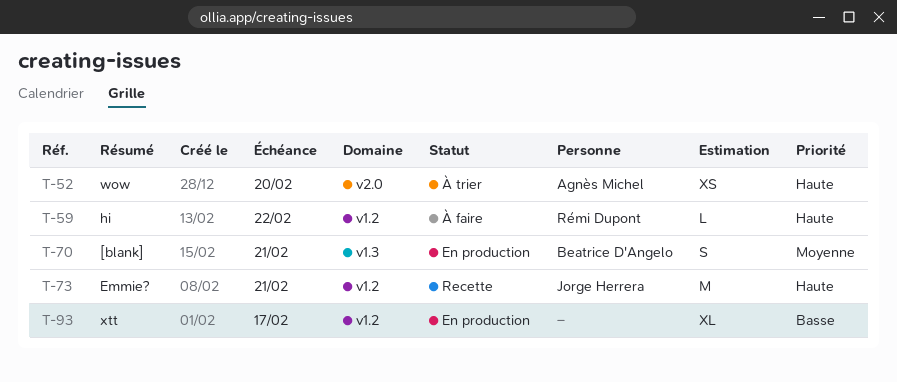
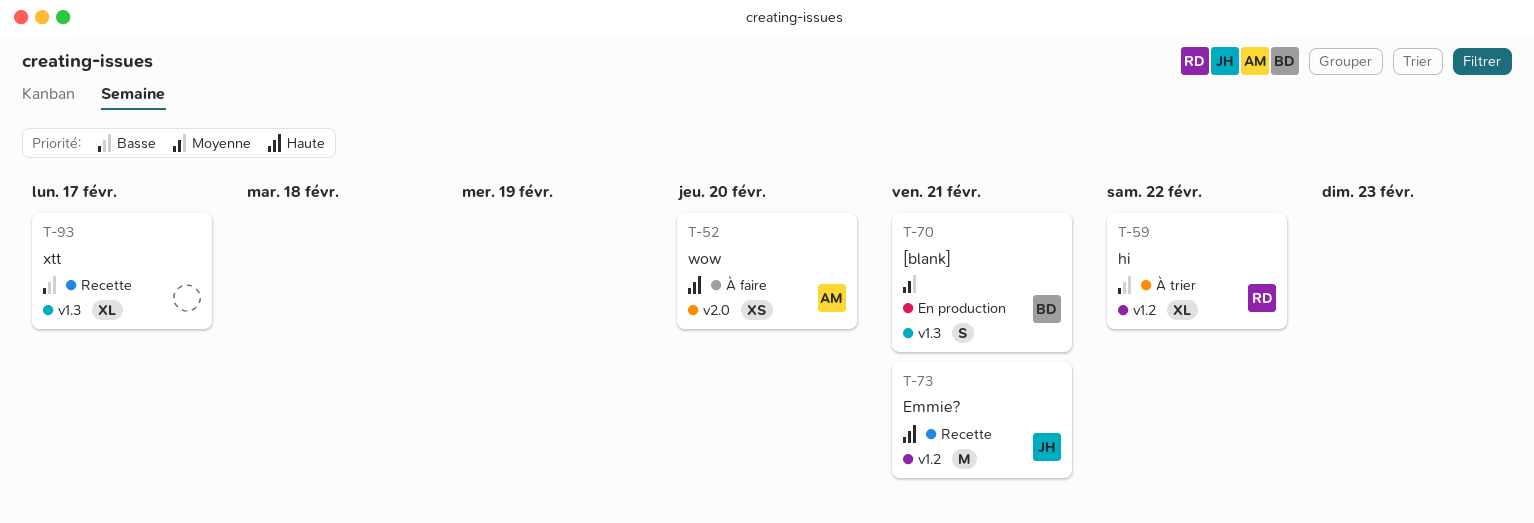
T-52, status: À trier -> À faire
T-59, status: À faire -> À trier
T-59, priority: Haute -> Basse
T-59, estimate: L -> XL
T-93, status: En production -> Recette
T-93, label: v1.2 -> v1.3

